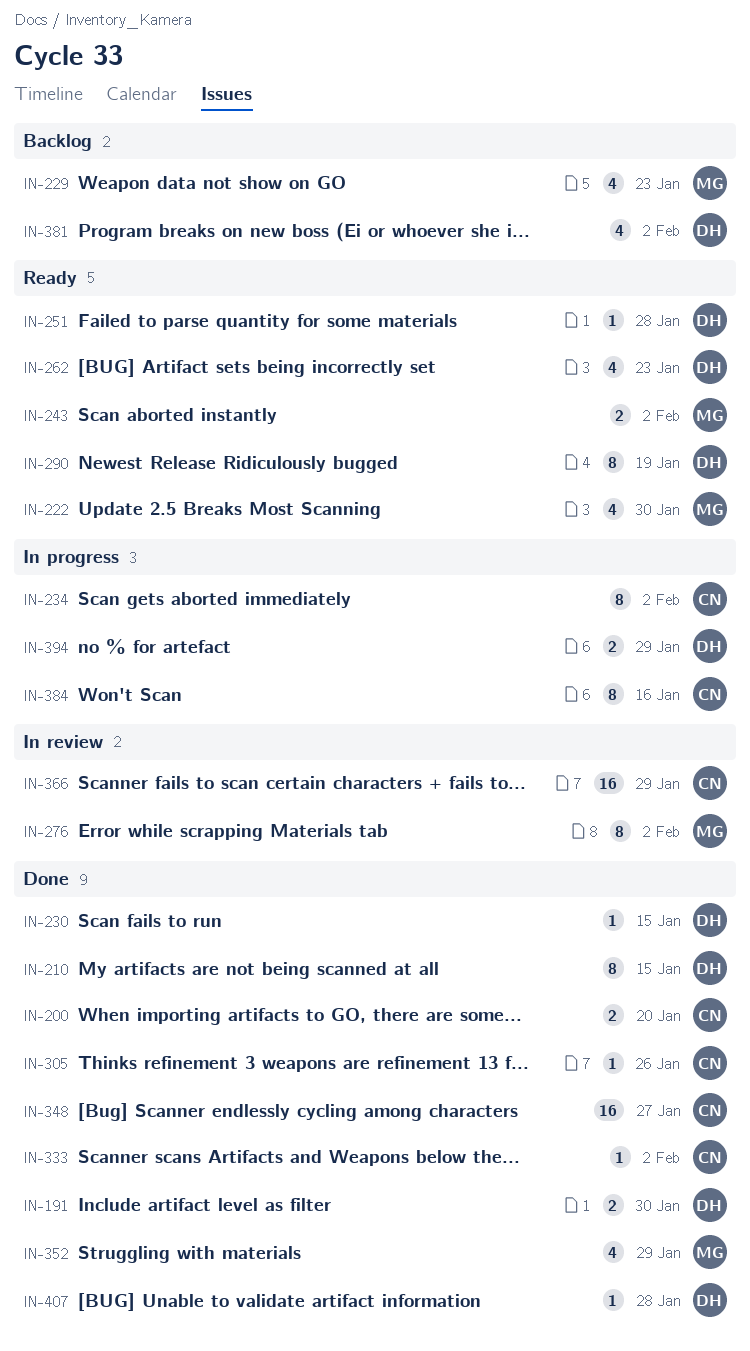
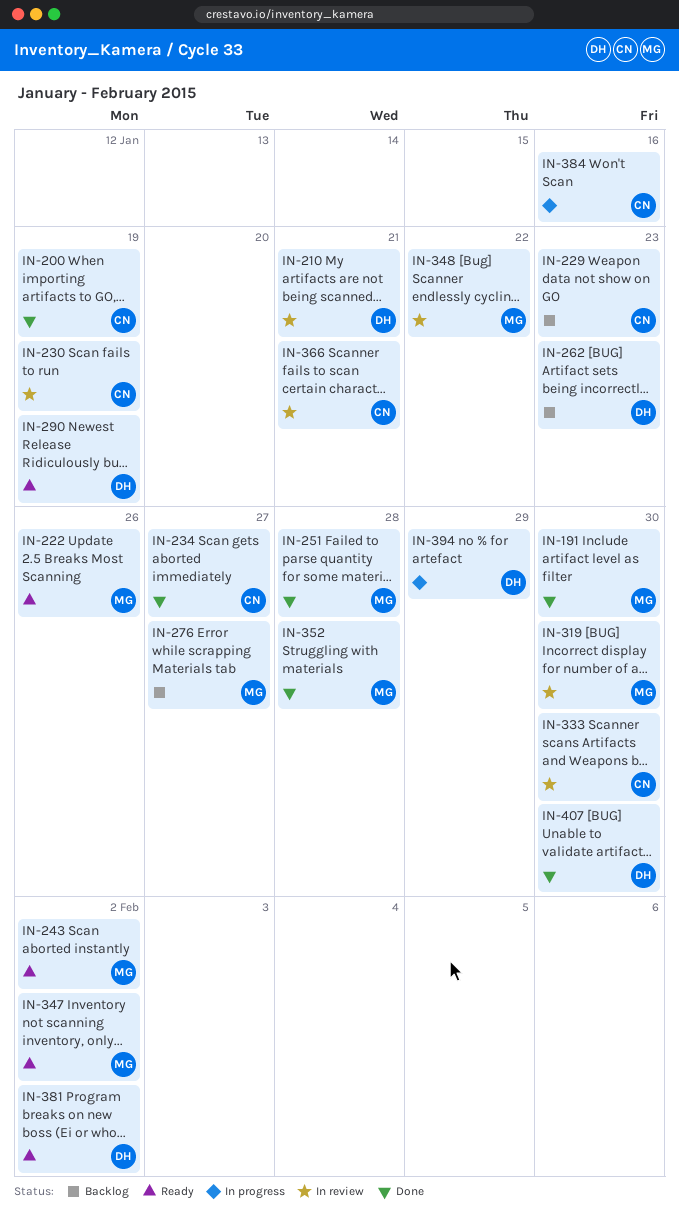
IN-191, owner: DH -> MG
IN-200, due: Jan 20 -> Jan 19
IN-210, status: Done -> In review
IN-210, due: Jan 15 -> Jan 21
IN-222, due: Jan 30 -> Jan 26
IN-229, owner: MG -> CN
IN-230, status: Done -> In review
IN-230, owner: DH -> CN
IN-230, due: Jan 15 -> Jan 19
IN-234, status: In progress -> Done
IN-234, due: Feb 2 -> Jan 27
IN-251, status: Ready -> Done
IN-251, owner: DH -> MG
IN-262, status: Ready -> Backlog
IN-276, status: In review -> Backlog
IN-276, due: Feb 2 -> Jan 27
IN-305: present -> none
IN-319: none -> present
IN-333, status: Done -> In review
IN-333, due: Feb 2 -> Jan 30
IN-347: none -> present
IN-348, status: Done -> In review
IN-348, owner: CN -> MG
IN-348, due: Jan 27 -> Jan 22
IN-352, due: Jan 29 -> Jan 28
IN-366, due: Jan 29 -> Jan 21
IN-381, status: Backlog -> Ready
IN-407, due: Jan 28 -> Jan 30

